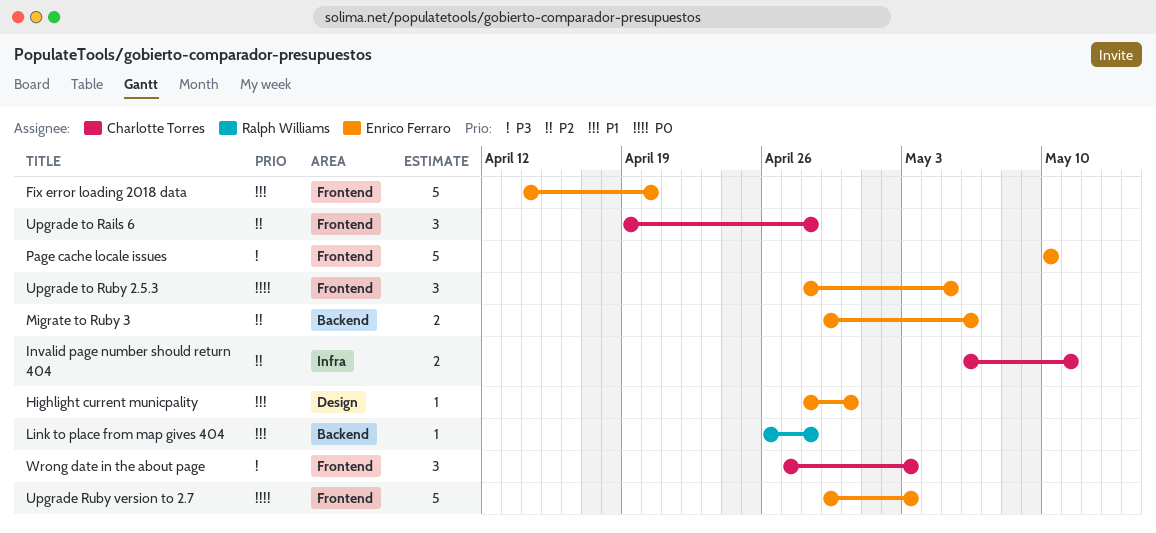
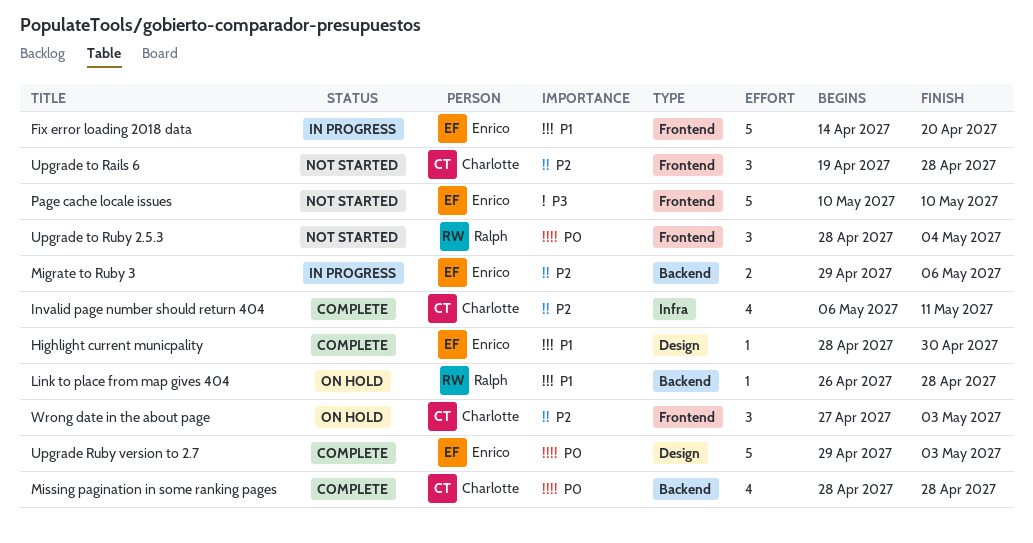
Invalid page number should return 404, estimate: 2 -> 4
Missing pagination in some ranking pages: none -> present
Upgrade Ruby version to 2.7, label: Frontend -> Design
Upgrade to Ruby 2.5.3, owner: Enrico Ferraro -> Ralph Williams
Upgrade to Ruby 2.5.3, due: May 5 -> May 4
Wrong date in the about page, priority: P3 -> P2

